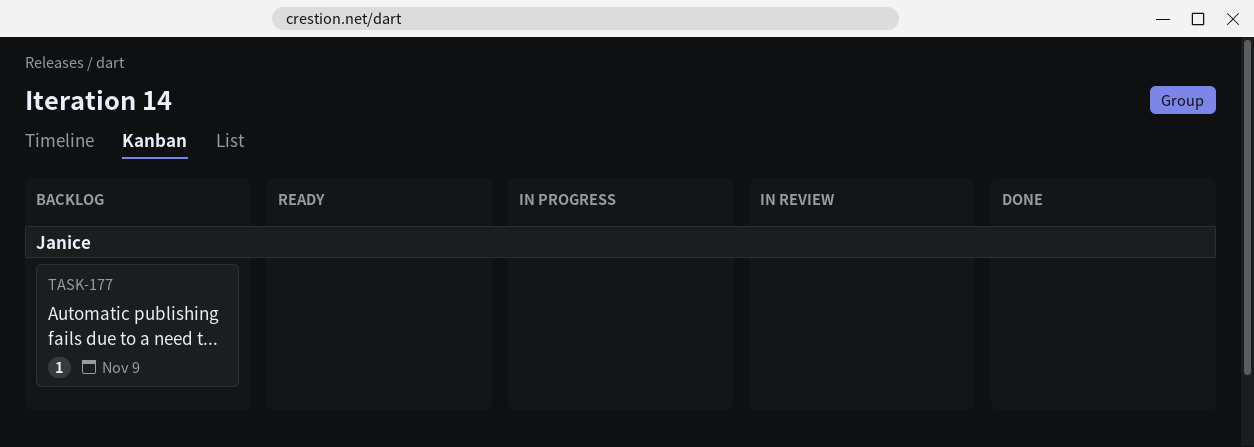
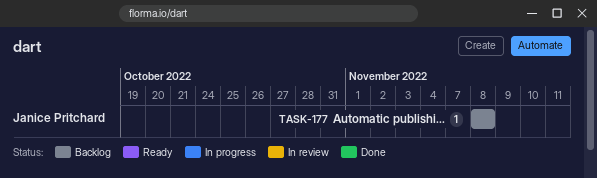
TASK-177, due: Nov 9 -> Nov 8

